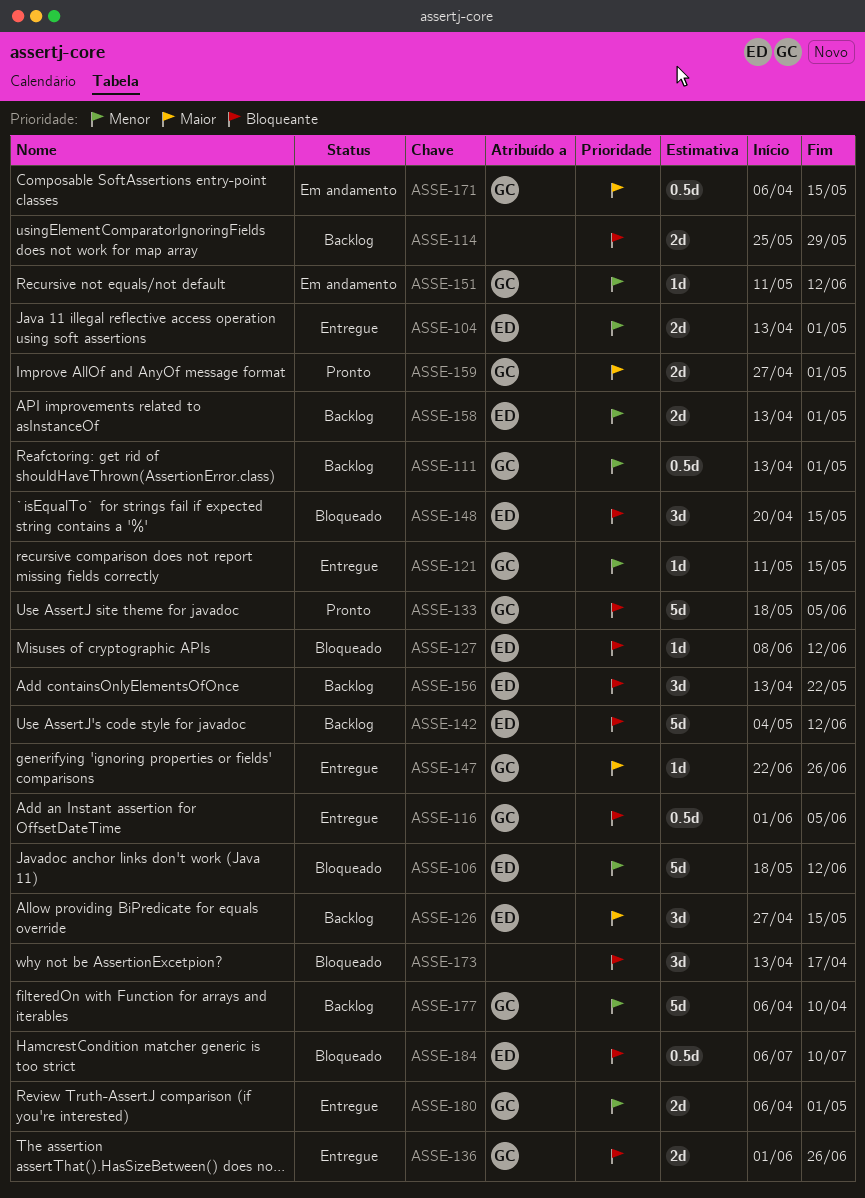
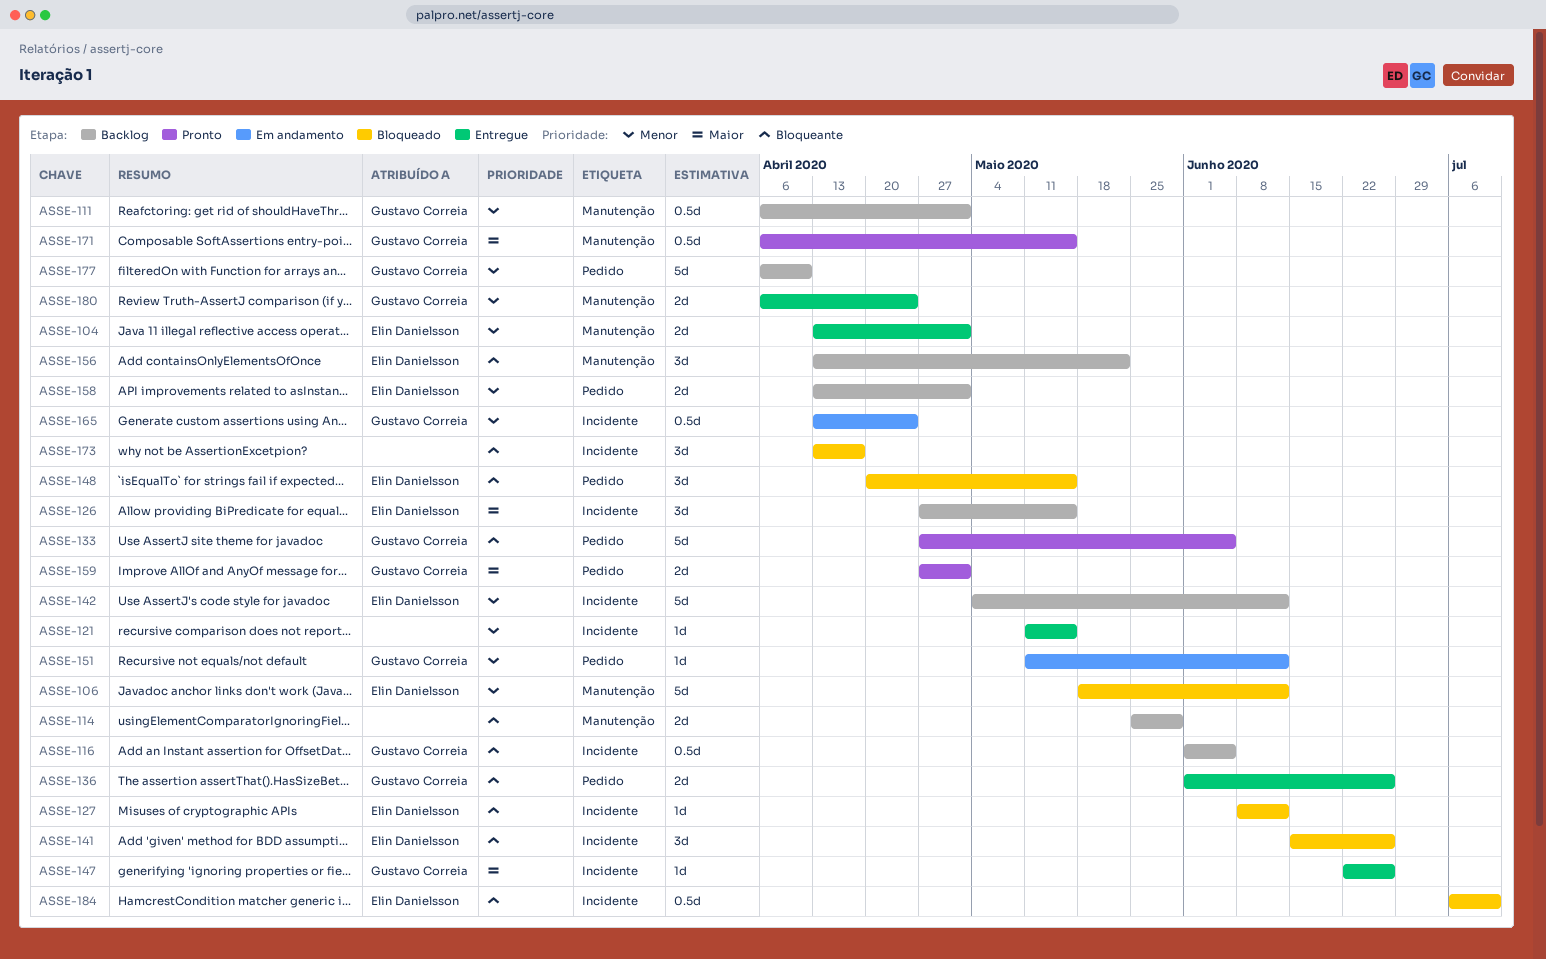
ASSE-111, start: Apr 13 -> Apr 6
ASSE-116, status: Entregue -> Backlog
ASSE-121, owner: Gustavo Correia -> none
ASSE-133, start: May 18 -> Apr 27
ASSE-141: none -> present
ASSE-142, priority: Bloqueante -> Menor
ASSE-165: none -> present
ASSE-171, status: Em andamento -> Pronto
ASSE-180, due: May 1 -> Apr 24

